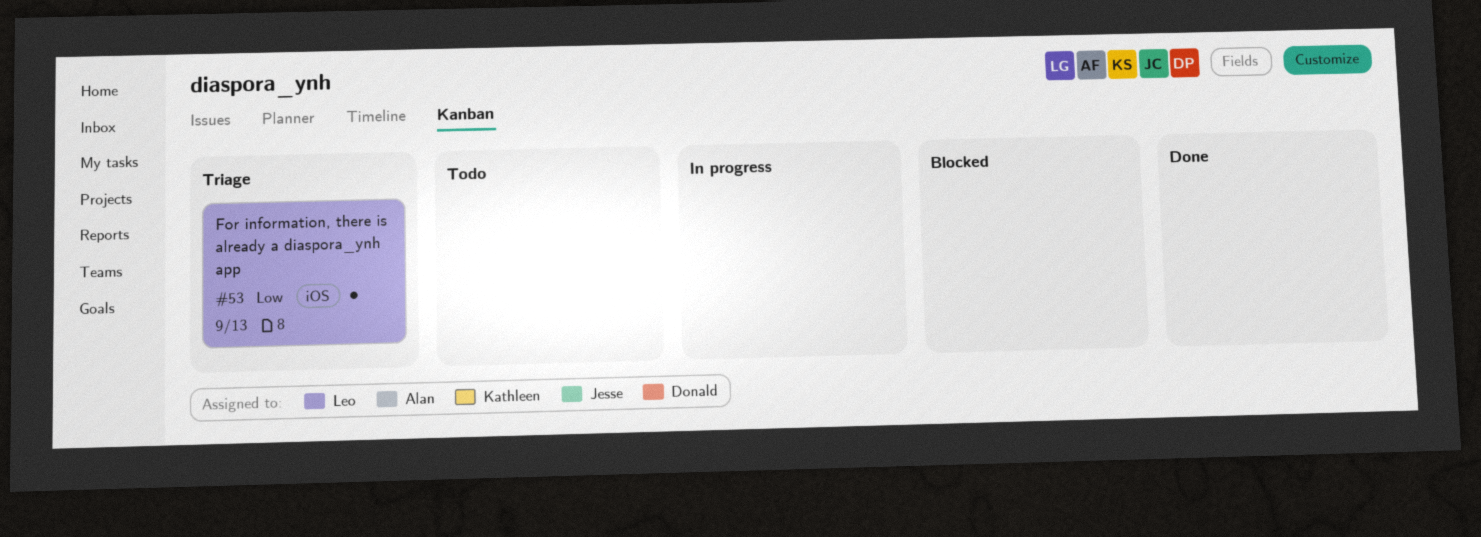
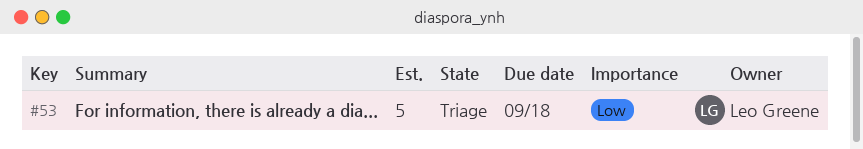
#53, estimate: 1 -> 5
#53, due: Sep 13 -> Sep 18

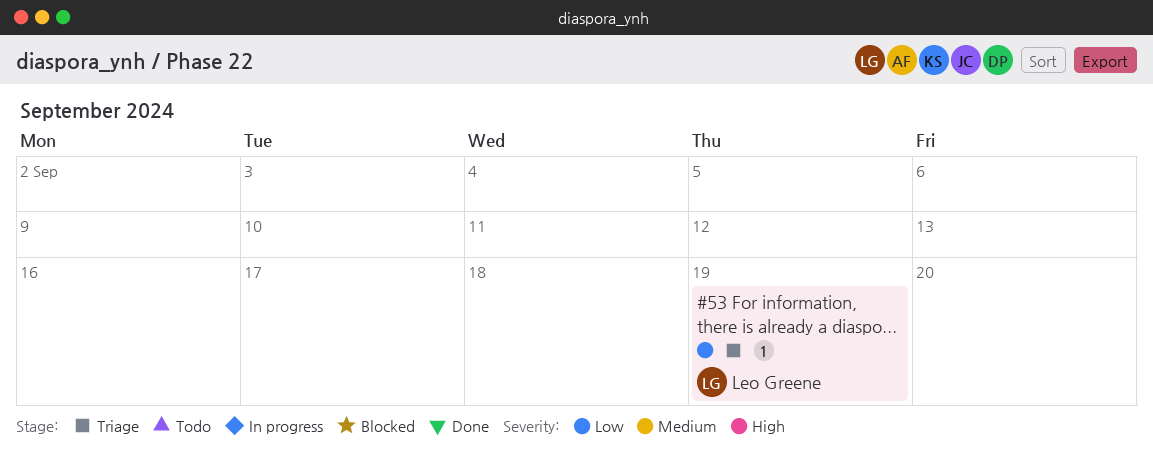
#53, estimate: 5 -> 1
#53, due: Sep 18 -> Sep 19

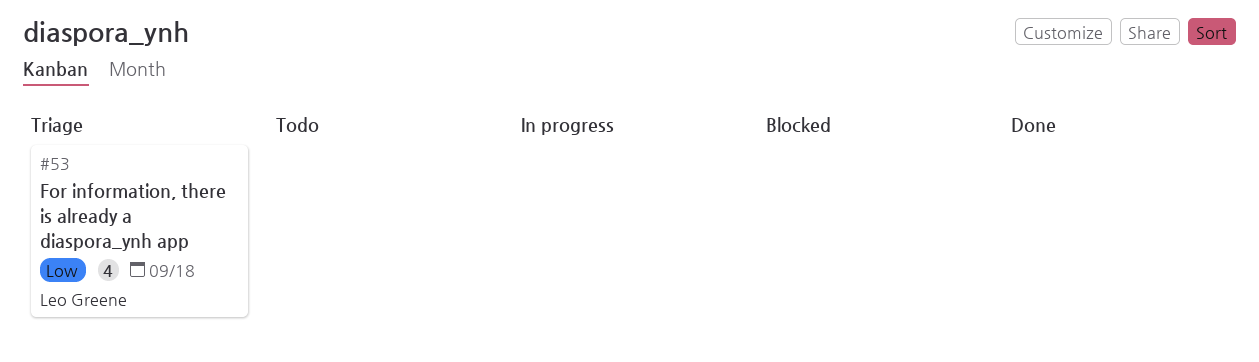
#53, estimate: 1 -> 4
#53, due: Sep 19 -> Sep 18

